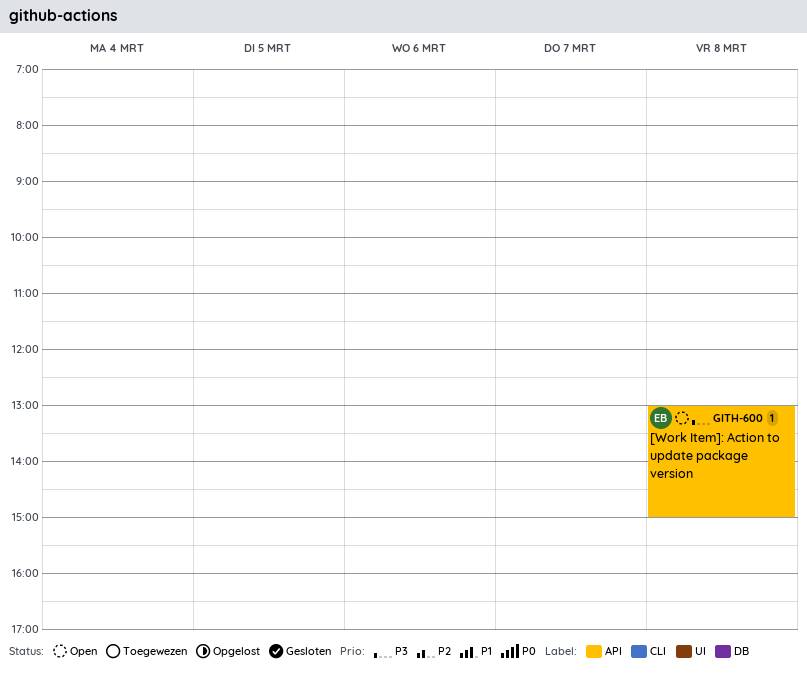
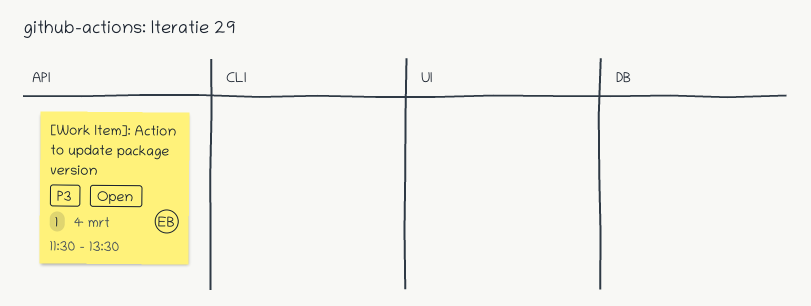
[Work Item]: Action to update package version, day: Mar 8 -> Mar 4
[Work Item]: Action to update package version, begins: 13:00 -> 11:30
[Work Item]: Action to update package version, ends: 15:00 -> 13:30

